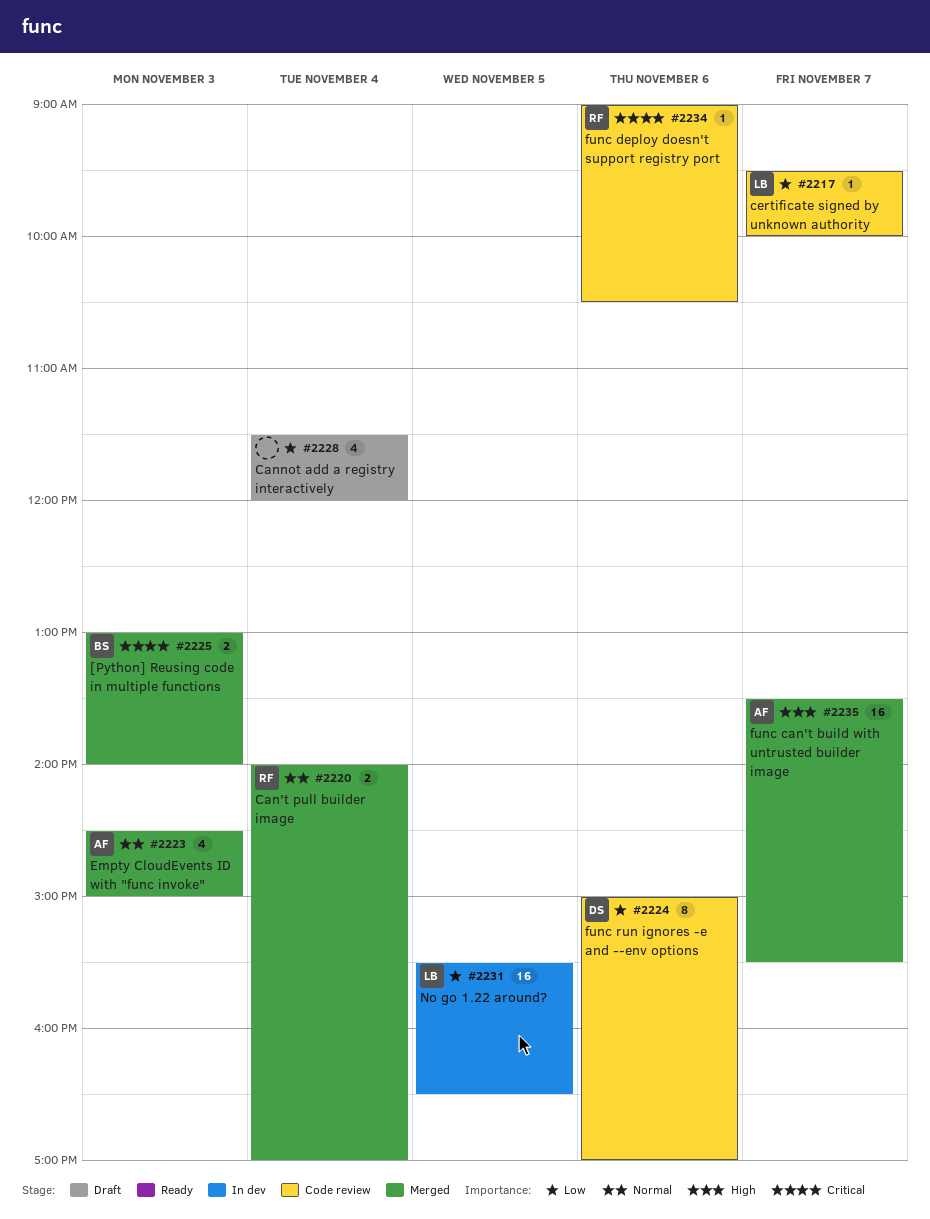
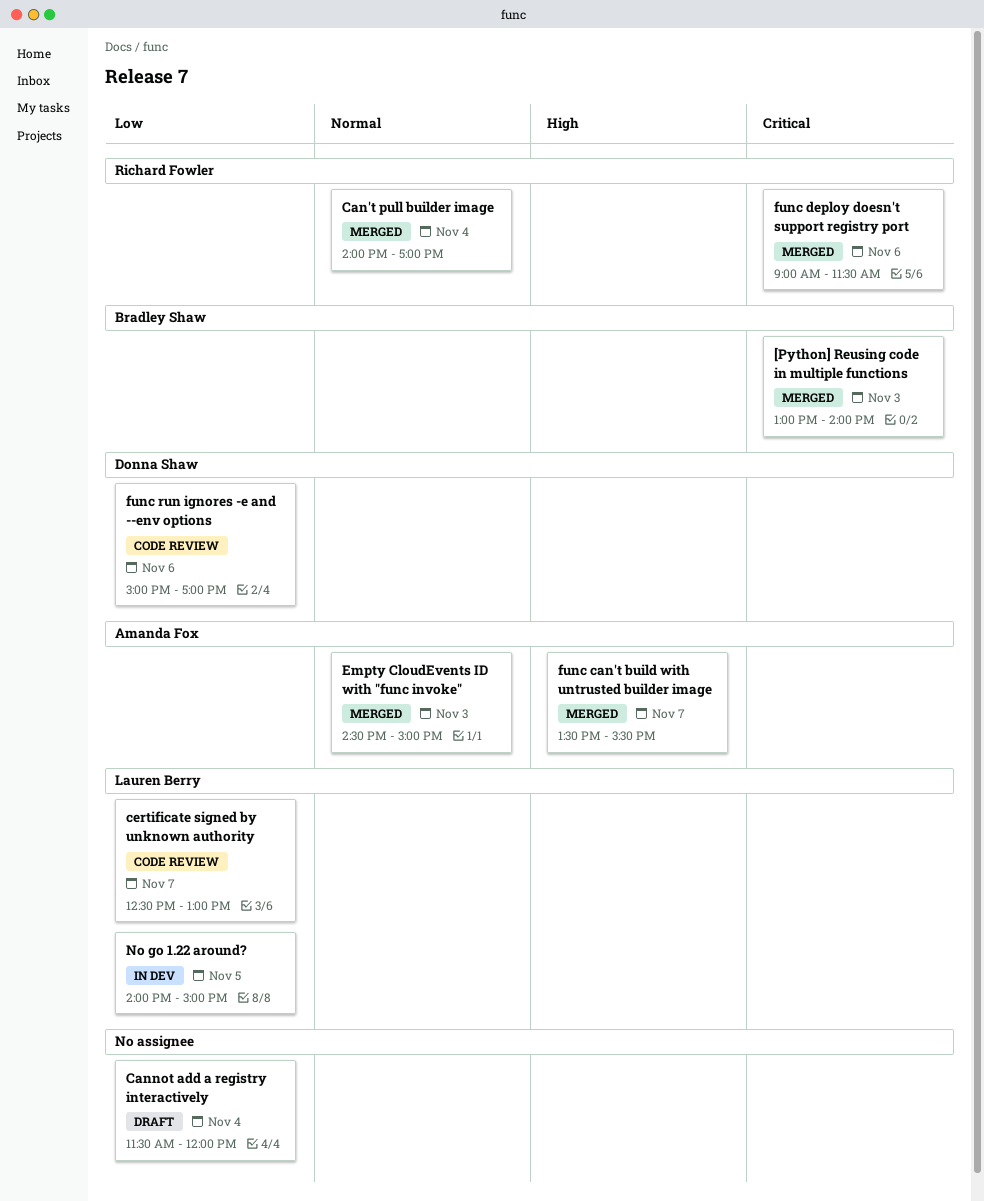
certificate signed by unknown authority, begins: 09:30 -> 12:30
certificate signed by unknown authority, ends: 10:00 -> 13:00
func deploy doesn't support registry port, status: Code review -> Merged
func deploy doesn't support registry port, ends: 10:30 -> 11:30
No go 1.22 around?, begins: 15:30 -> 14:00
No go 1.22 around?, ends: 16:30 -> 15:00

